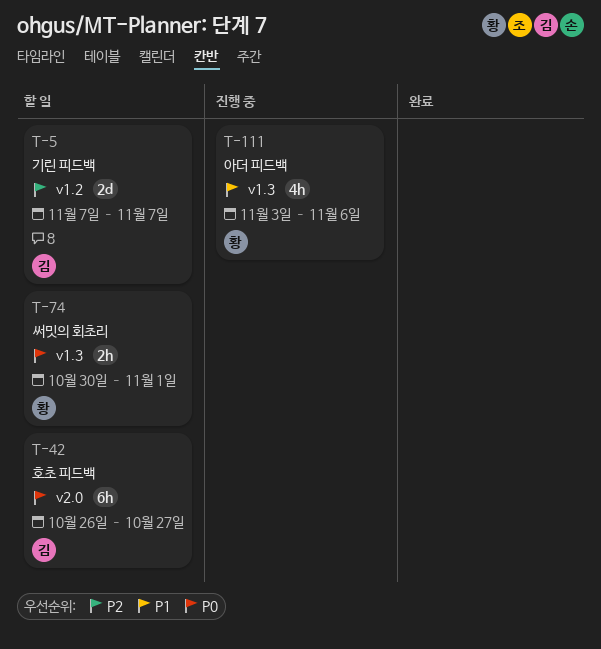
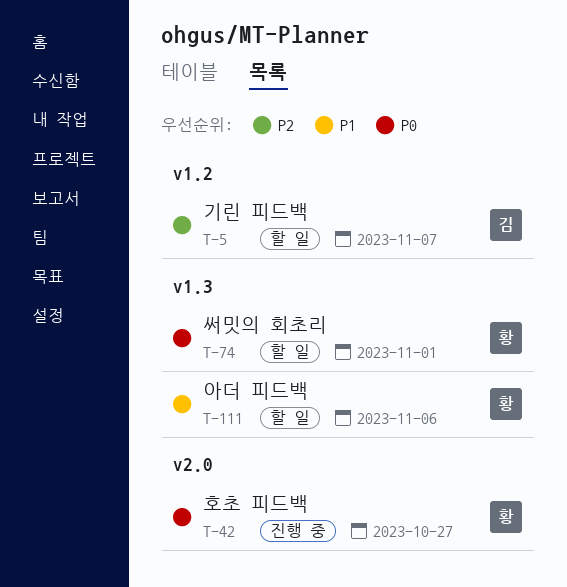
T-42, status: 할 일 -> 진행 중
T-42, owner: 김 -> 황
T-111, status: 진행 중 -> 할 일

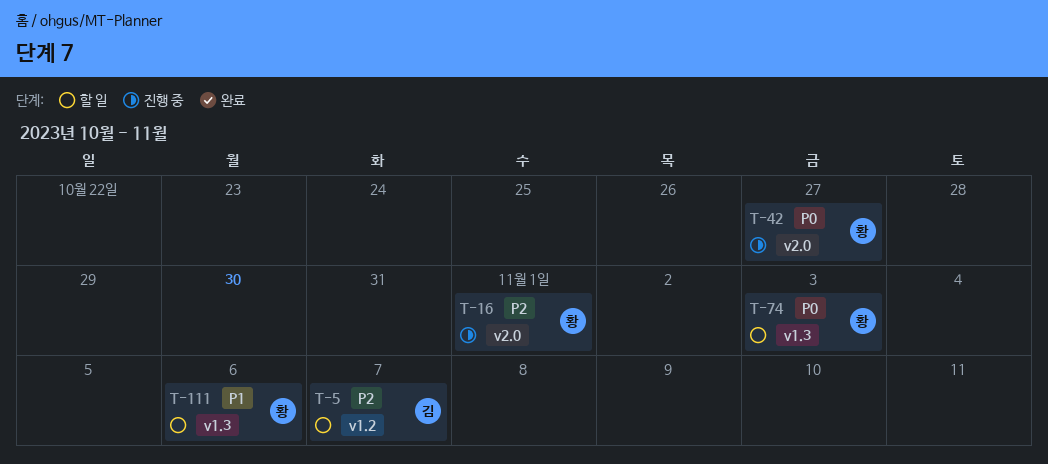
T-16: none -> present
T-74, due: Nov 1 -> Nov 3

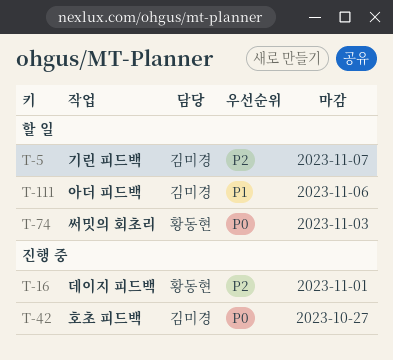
T-42, owner: 황동현 -> 김미경
T-111, owner: 황동현 -> 김미경

